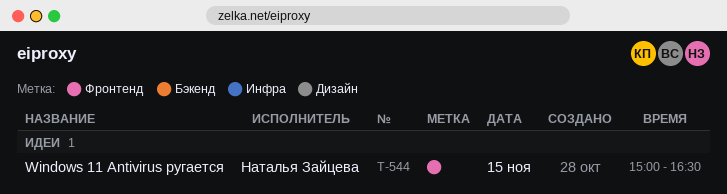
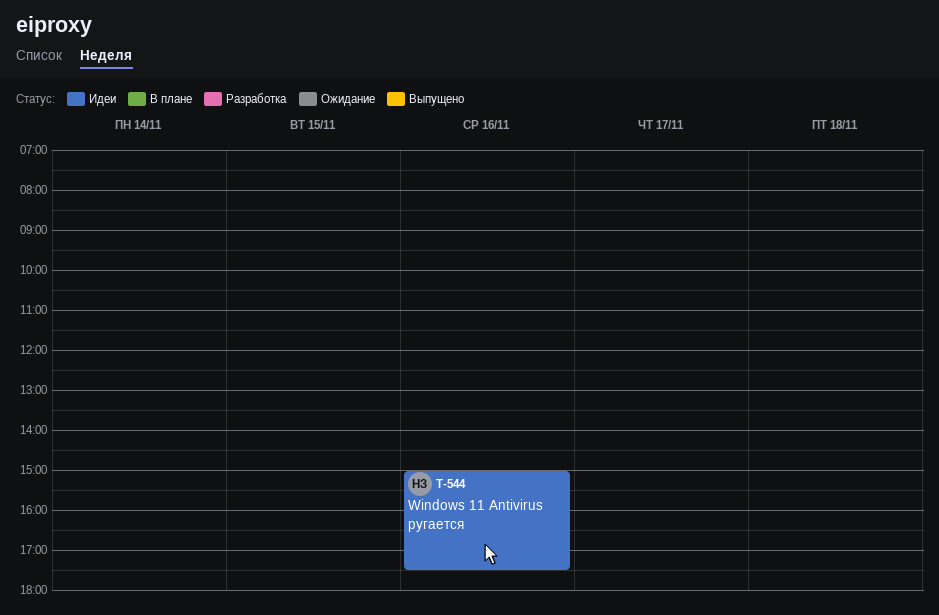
T-544, day: Nov 15 -> Nov 16
T-544, ends: 16:30 -> 17:30

